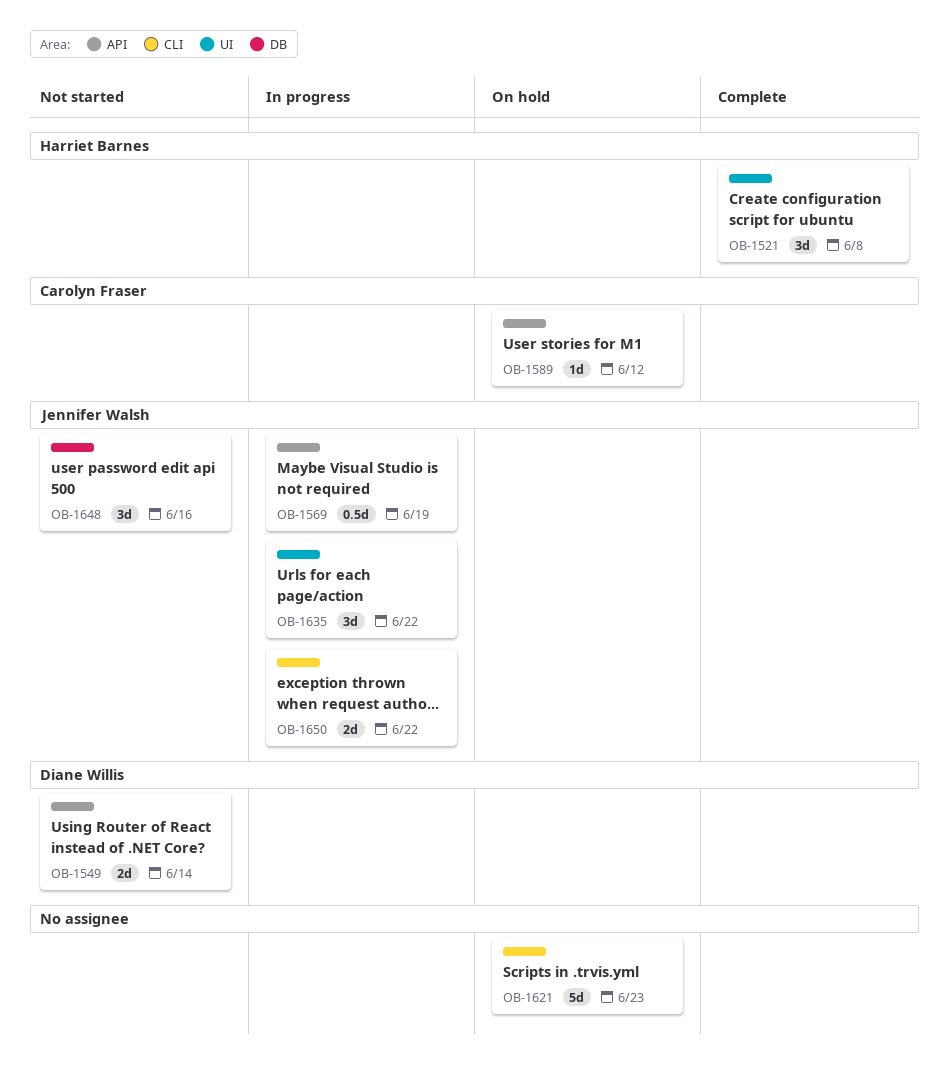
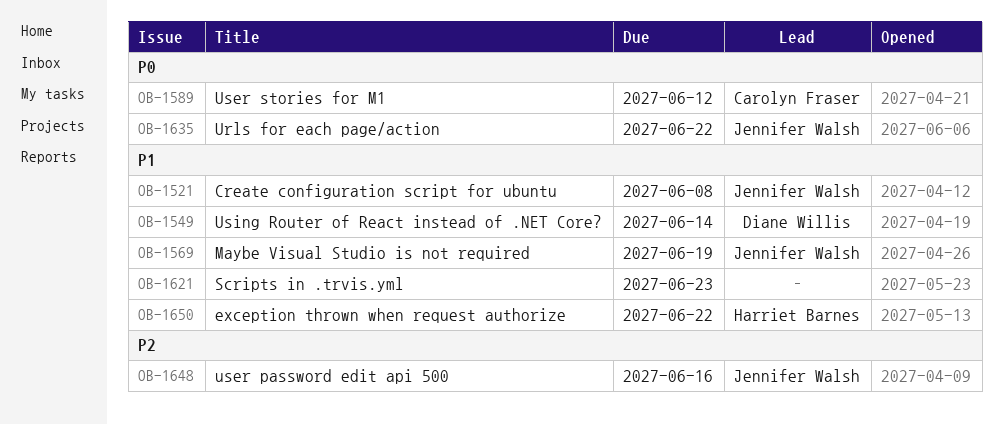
OB-1521, owner: Harriet Barnes -> Jennifer Walsh
OB-1650, owner: Jennifer Walsh -> Harriet Barnes

